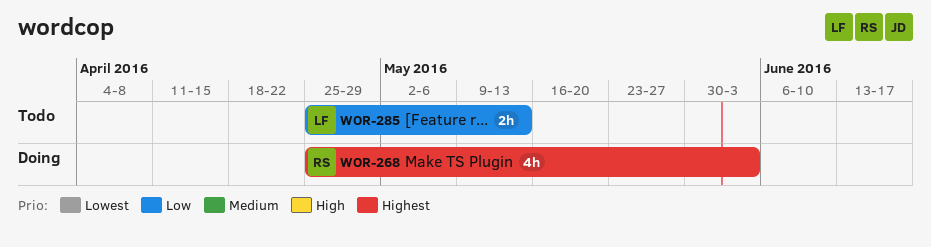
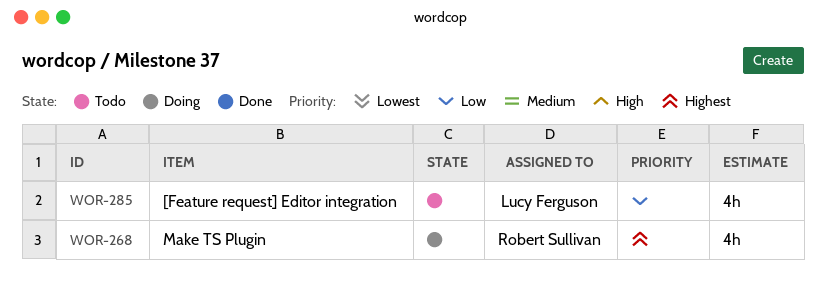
WOR-285, estimate: 2h -> 4h

